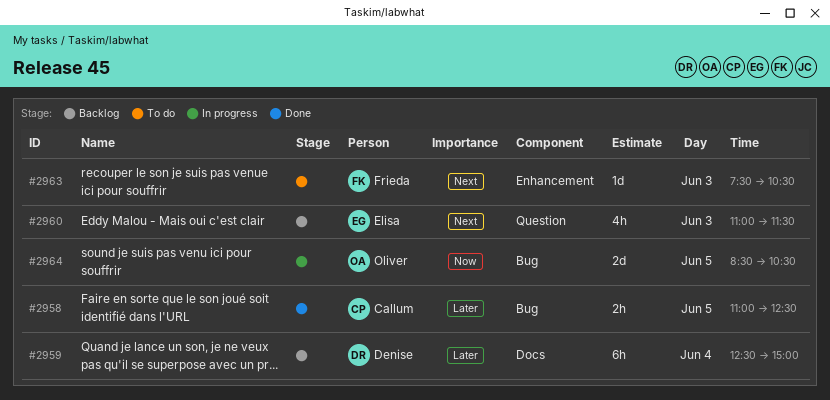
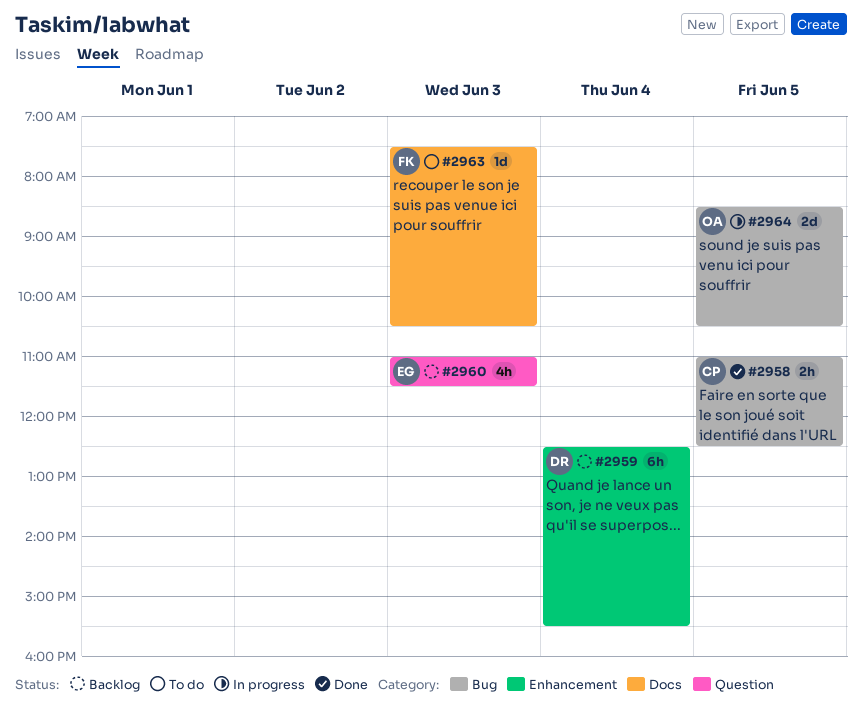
#2959, label: Docs -> Enhancement
#2959, ends: 15:00 -> 15:30
#2963, label: Enhancement -> Docs

